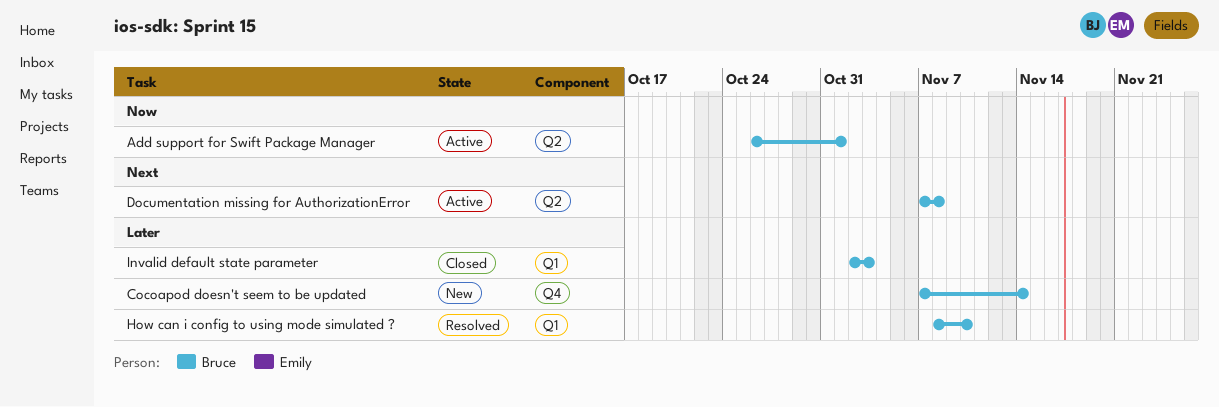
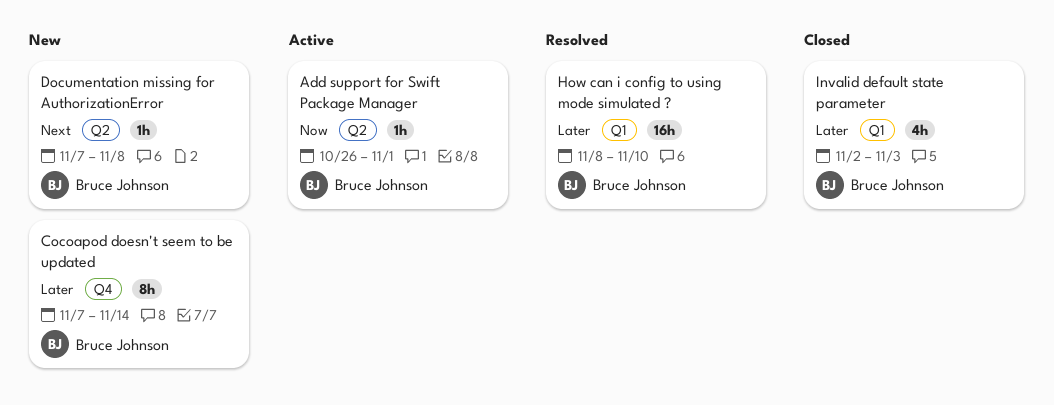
Documentation missing for AuthorizationError, status: Active -> New

